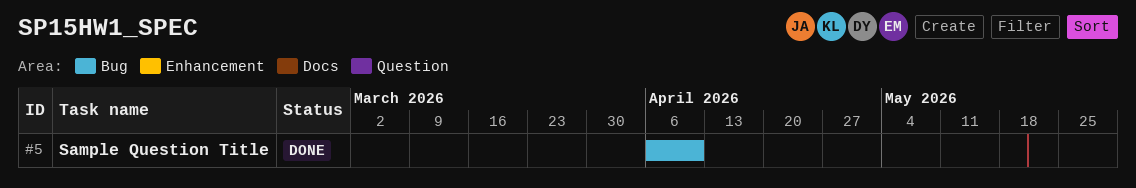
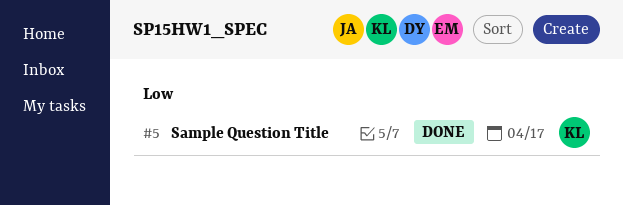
#5, due: Apr 10 -> Apr 17

